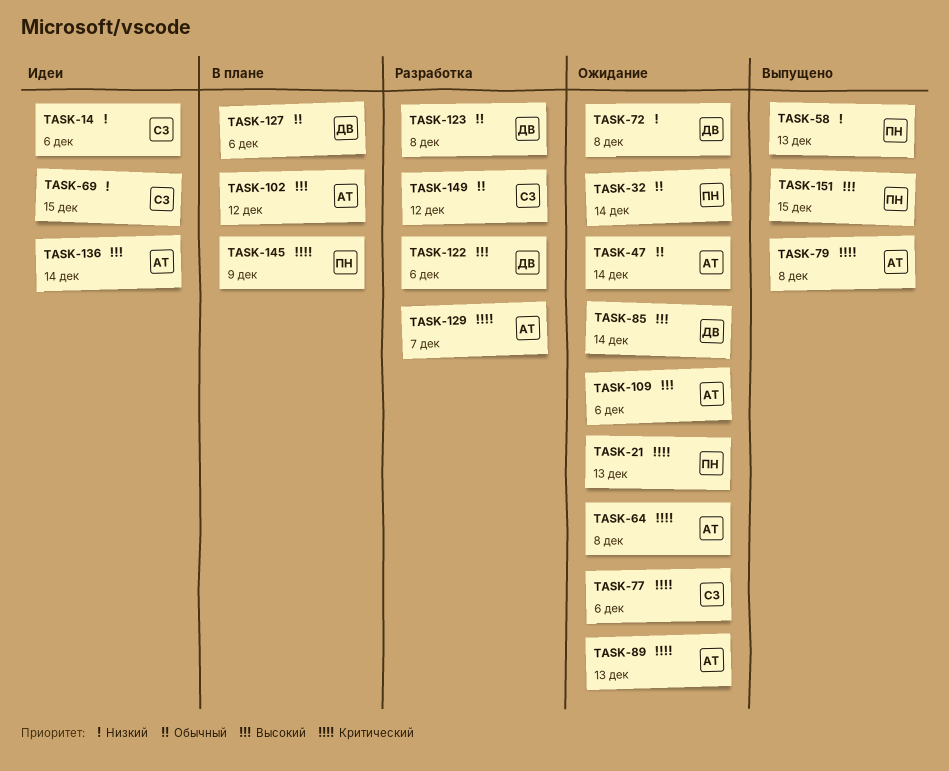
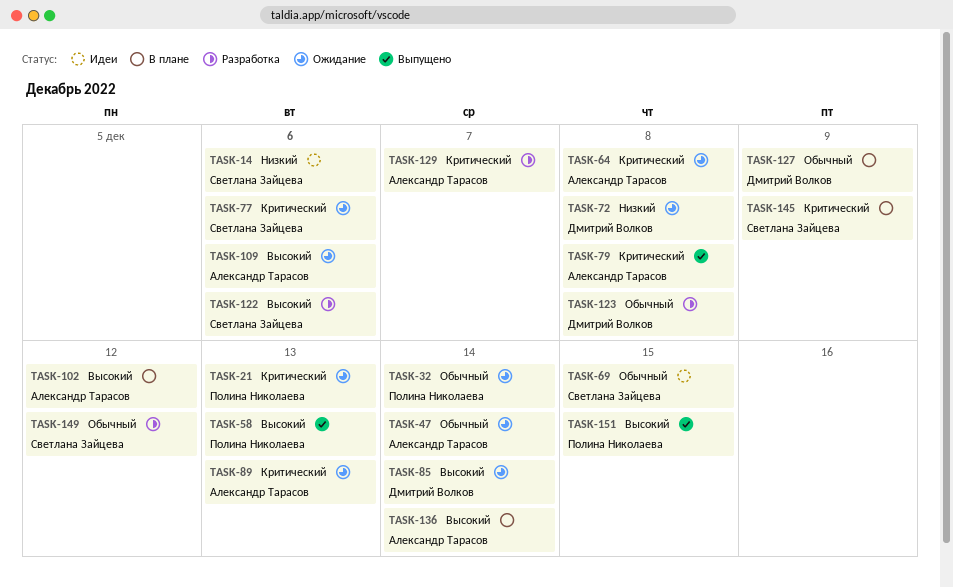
TASK-58, priority: Низкий -> Высокий
TASK-69, priority: Низкий -> Обычный
TASK-122, owner: Дмитрий Волков -> Светлана Зайцева
TASK-127, due: Dec 6 -> Dec 9
TASK-136, status: Идеи -> В плане
TASK-145, owner: Полина Николаева -> Светлана Зайцева

